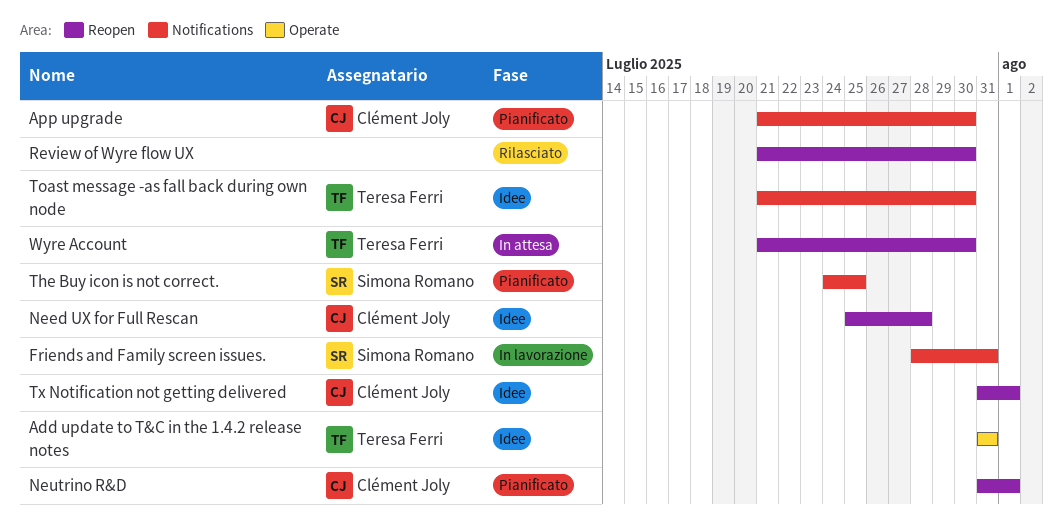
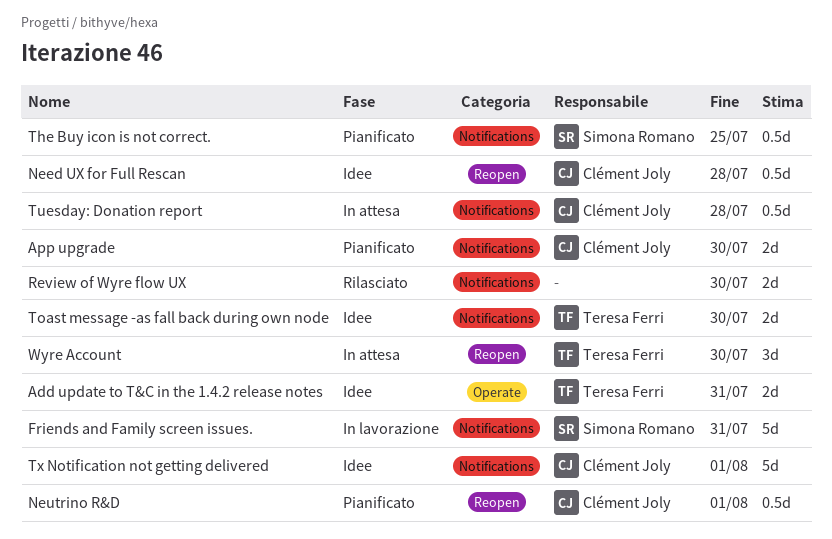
Review of Wyre flow UX, label: Reopen -> Notifications
Tuesday: Donation report: none -> present
Tx Notification not getting delivered, label: Reopen -> Notifications

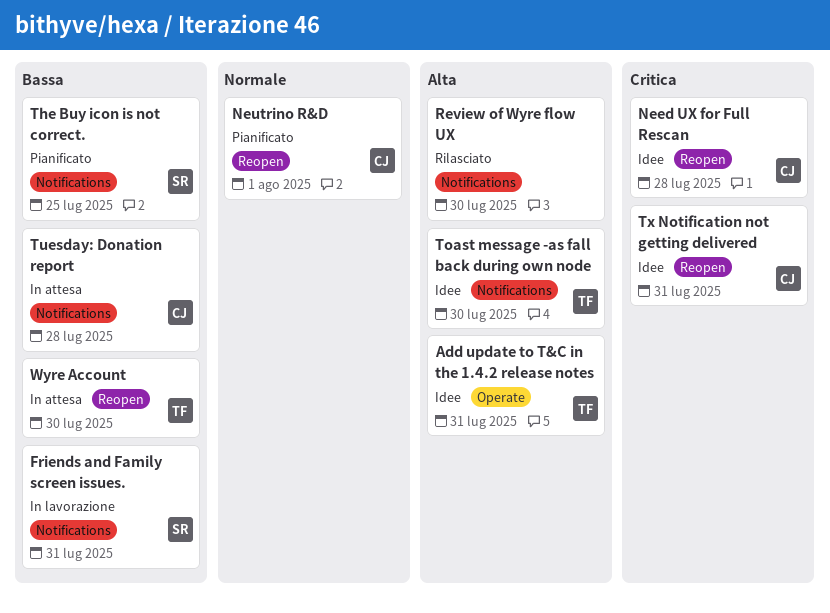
App upgrade: present -> none
Tx Notification not getting delivered, label: Notifications -> Reopen
Tx Notification not getting delivered, due: Aug 1 -> Jul 31

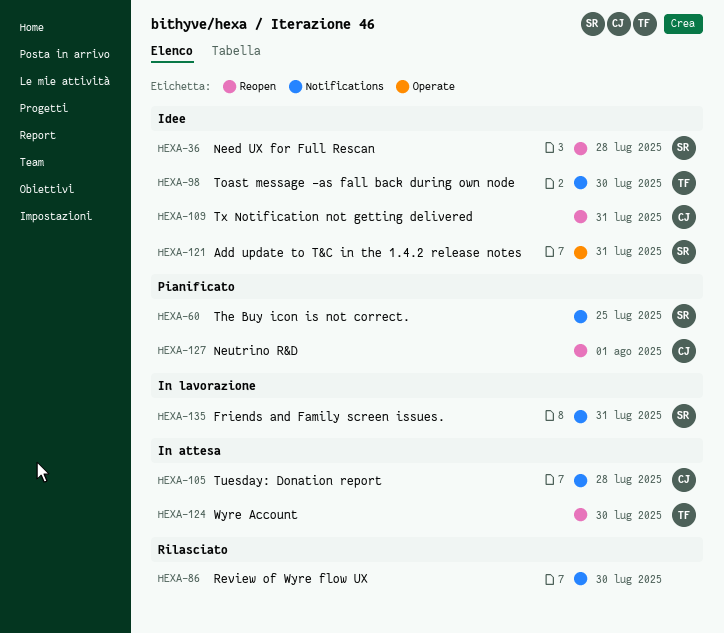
Add update to T&C in the 1.4.2 release notes, owner: TF -> SR
Need UX for Full Rescan, owner: CJ -> SR

